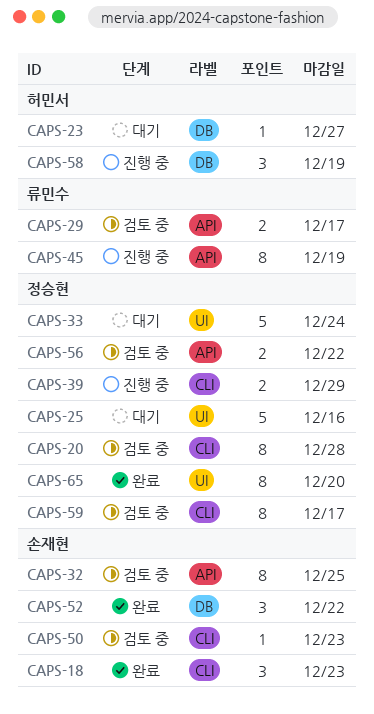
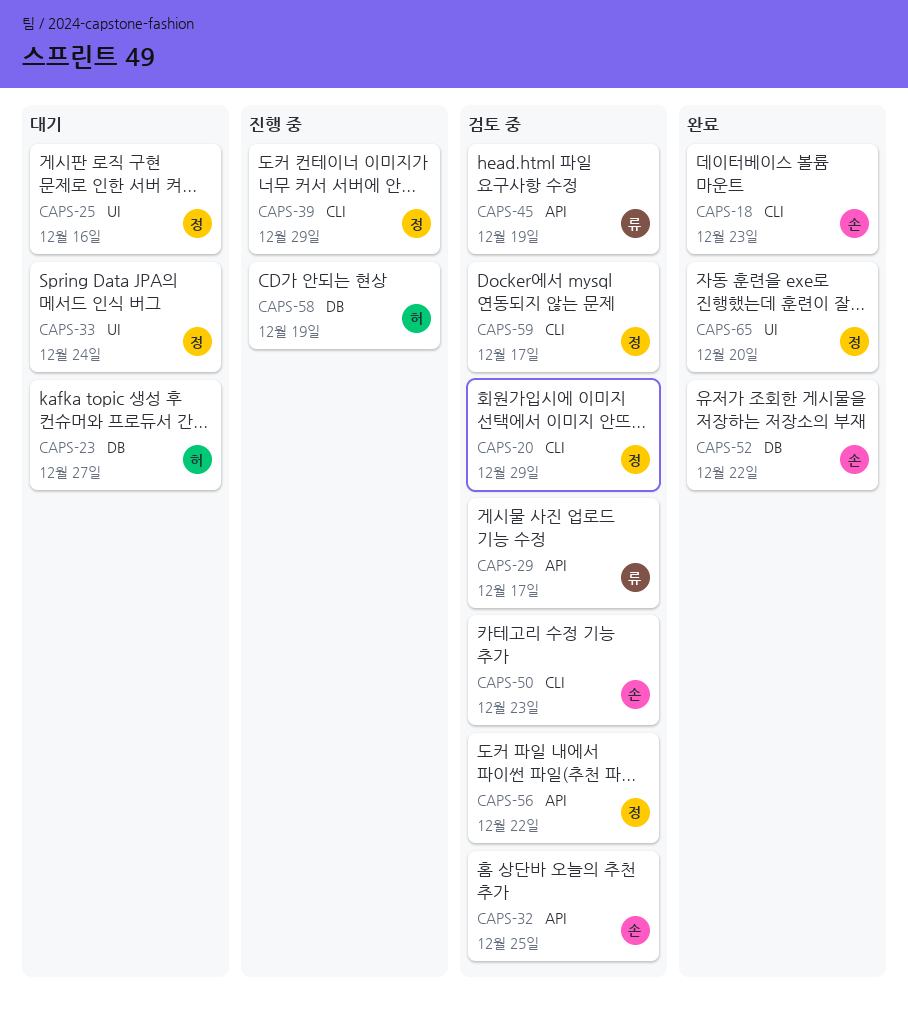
CAPS-20, due: Dec 28 -> Dec 29
CAPS-45, status: 진행 중 -> 검토 중

